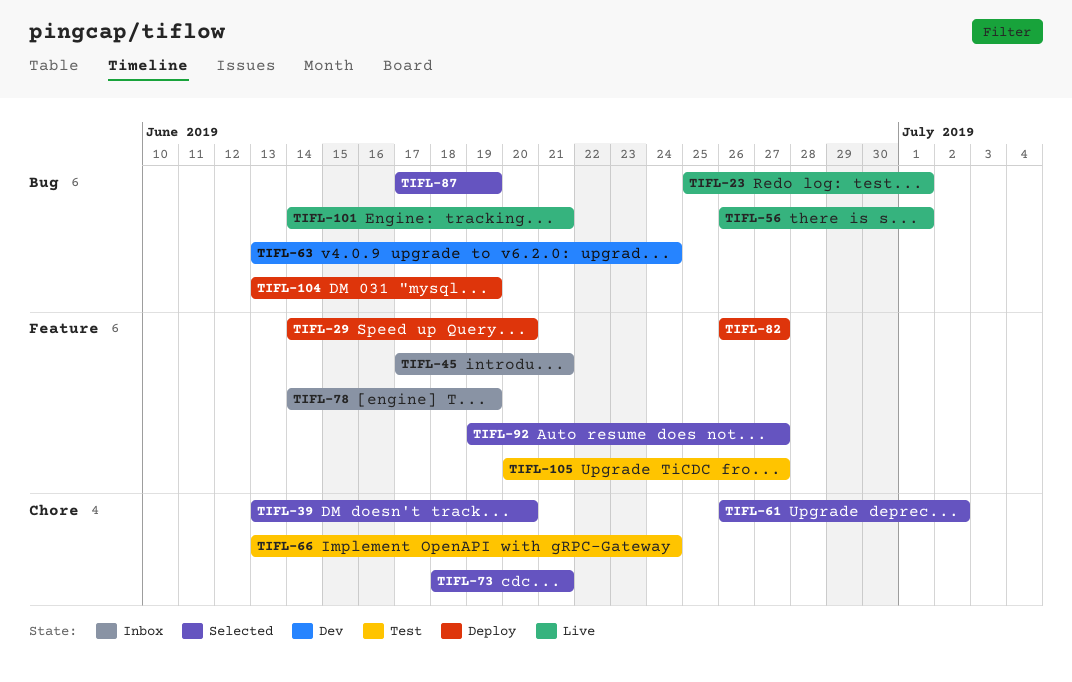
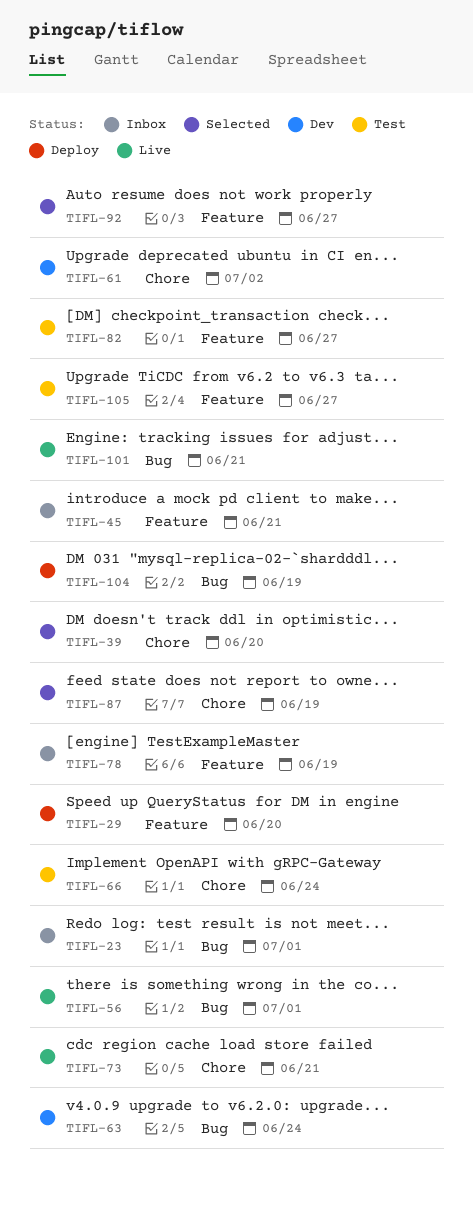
TIFL-23, status: Live -> Inbox
TIFL-61, status: Selected -> Dev
TIFL-73, status: Selected -> Live
TIFL-82, status: Deploy -> Test
TIFL-87, label: Bug -> Chore

